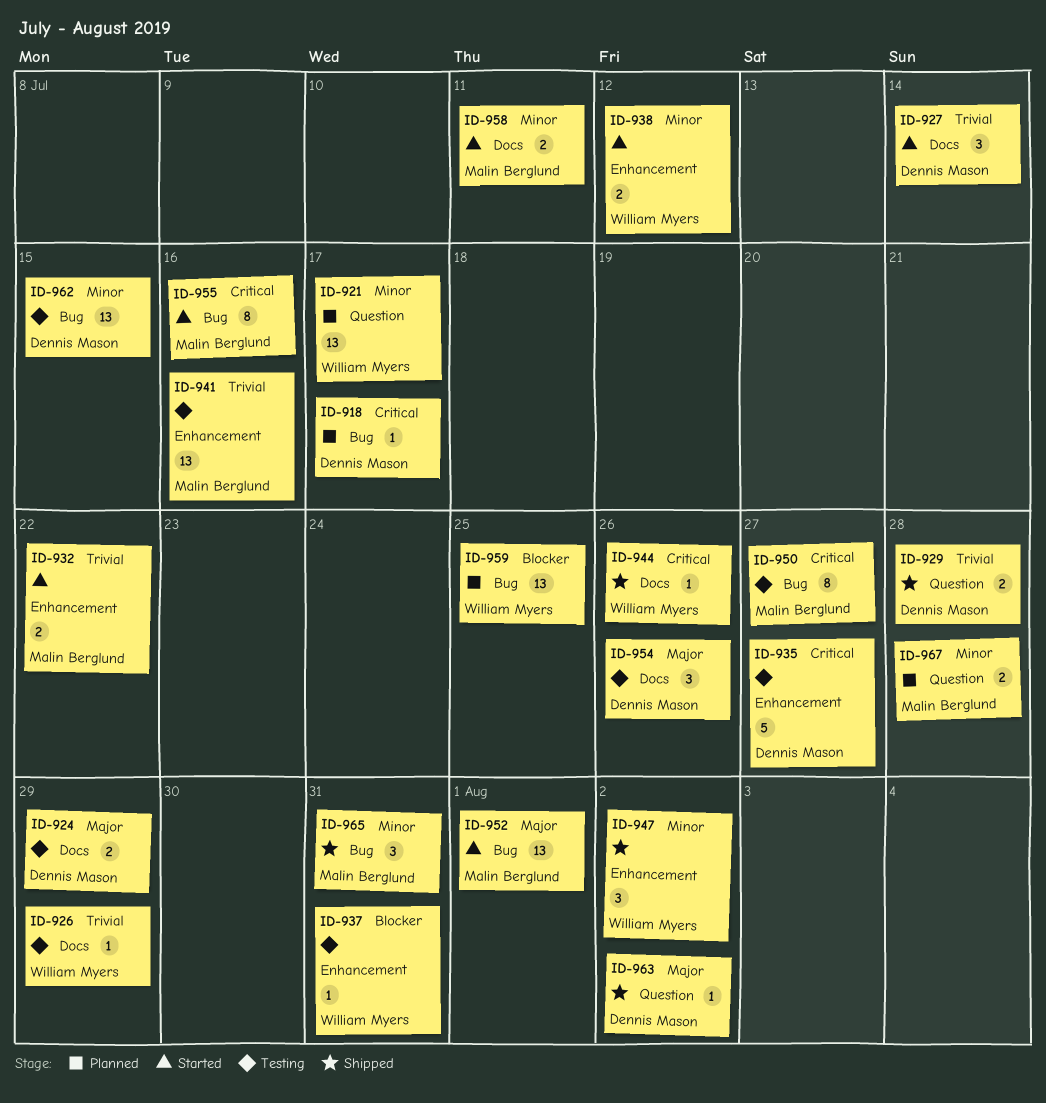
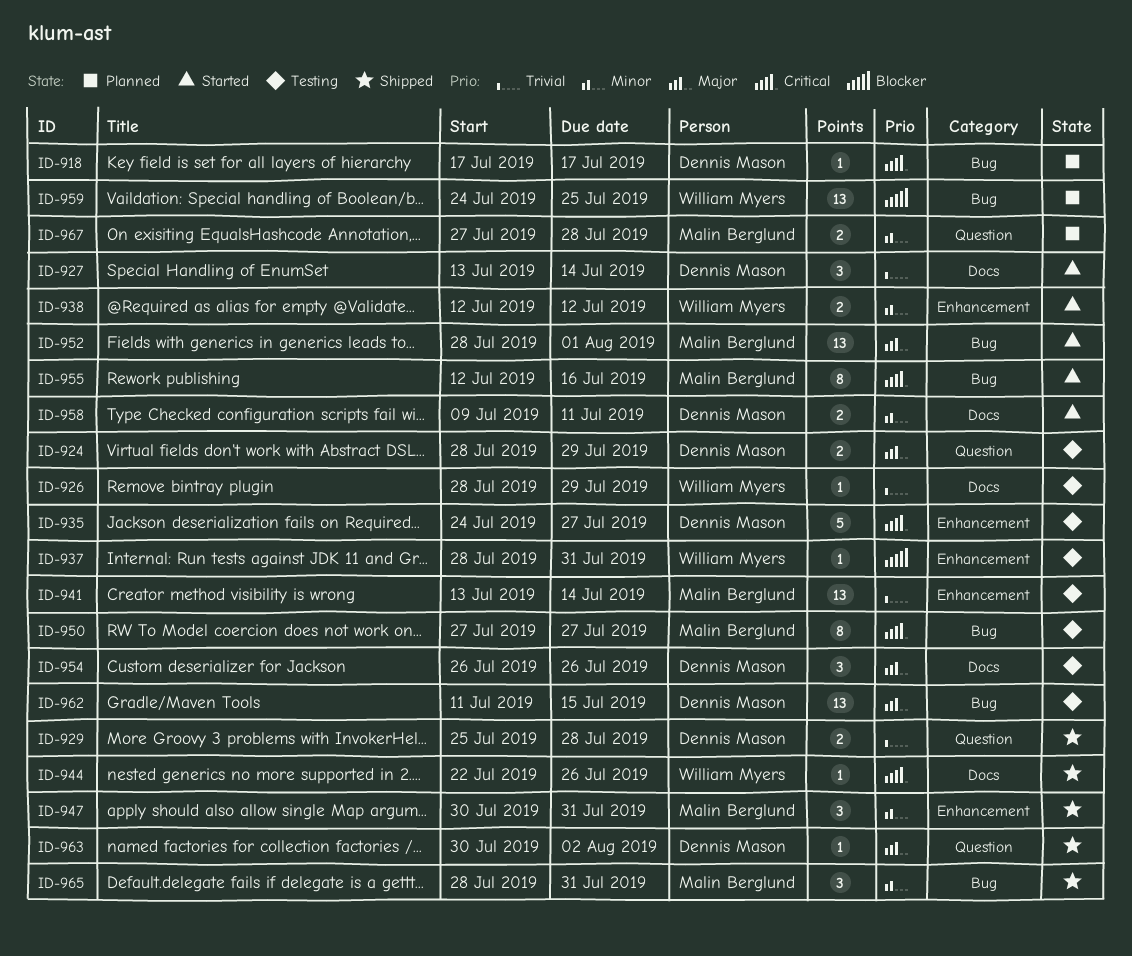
ID-921: present -> none
ID-924, label: Docs -> Question
ID-932: present -> none
ID-941, due: Jul 16 -> Jul 14
ID-947, owner: William Myers -> Malin Berglund
ID-947, due: Aug 2 -> Jul 31
ID-958, owner: Malin Berglund -> Dennis Mason
ID-962, priority: Minor -> Major

